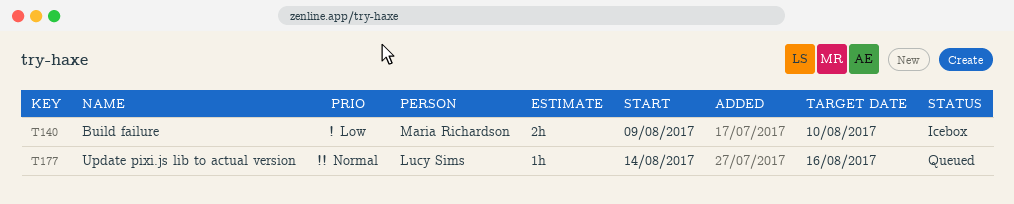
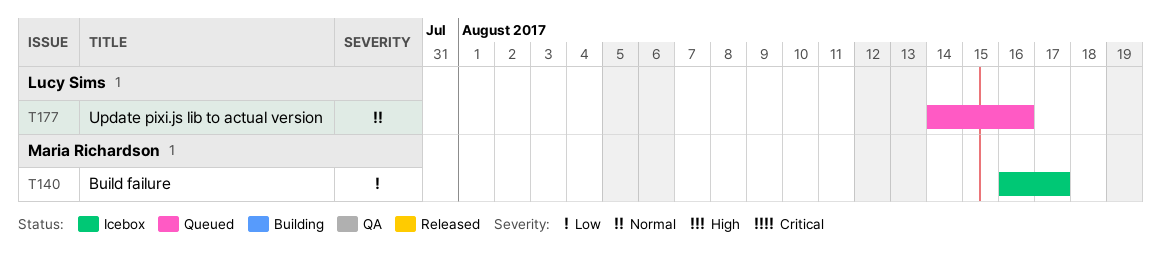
T140, start: Aug 9 -> Aug 16
T140, due: Aug 10 -> Aug 17

